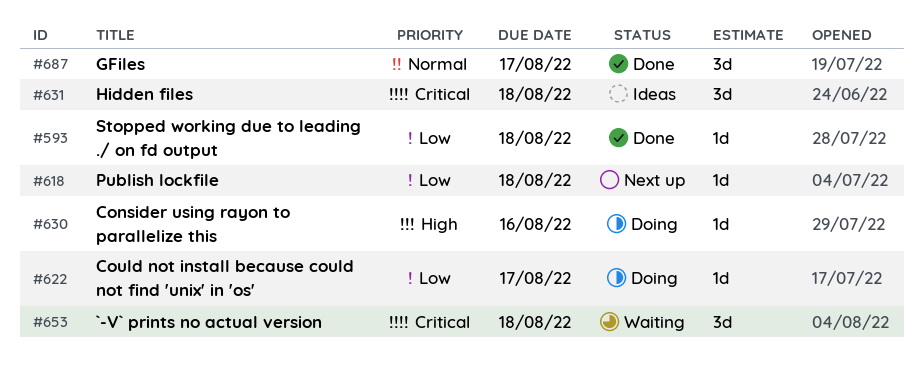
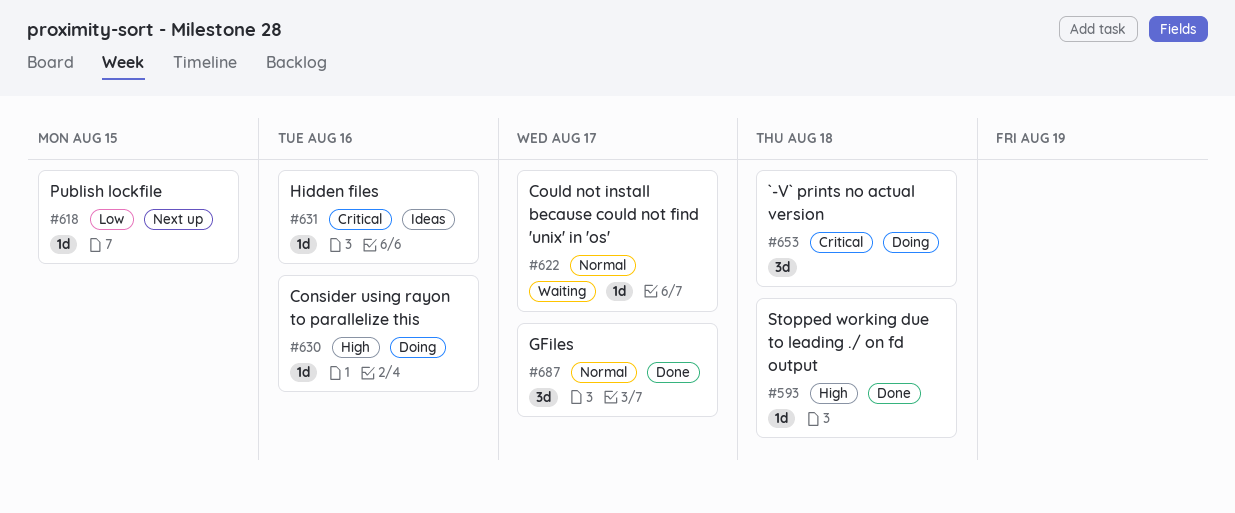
#593, priority: Low -> High
#618, due: Aug 18 -> Aug 15
#622, status: Doing -> Waiting
#622, priority: Low -> Normal
#631, estimate: 3d -> 1d
#631, due: Aug 18 -> Aug 16
#653, status: Waiting -> Doing

